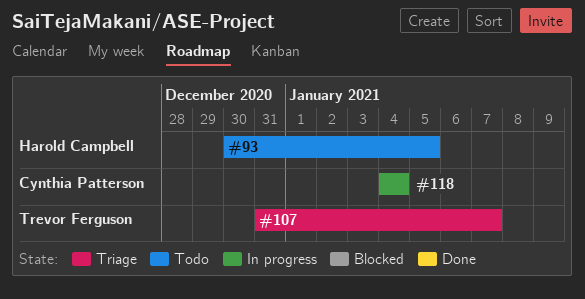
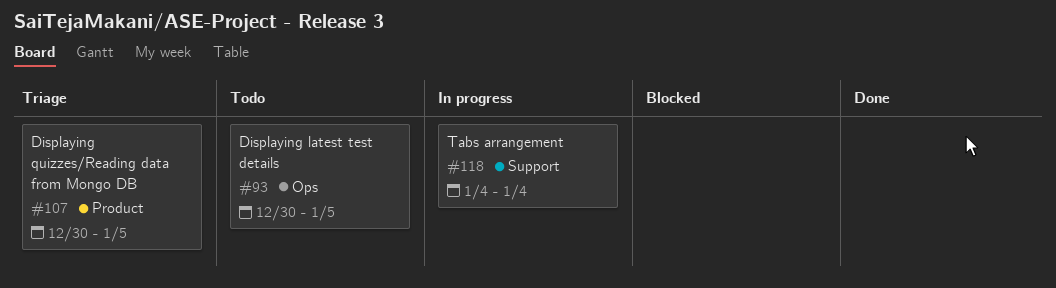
#107, start: Dec 31 -> Dec 30
#107, due: Jan 7 -> Jan 5

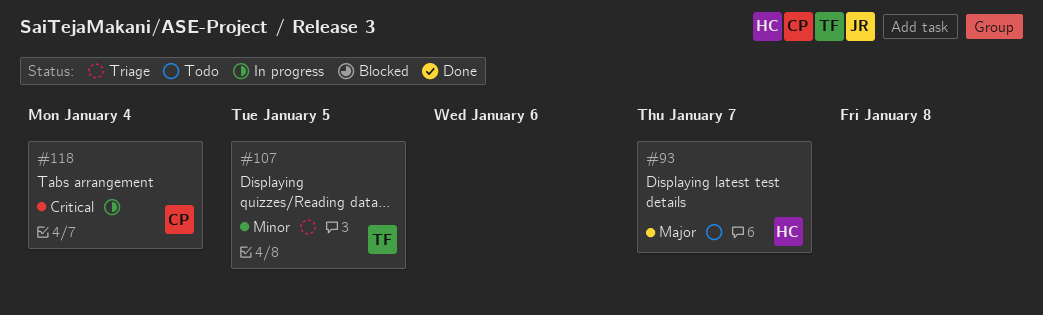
#93, due: Jan 5 -> Jan 7

